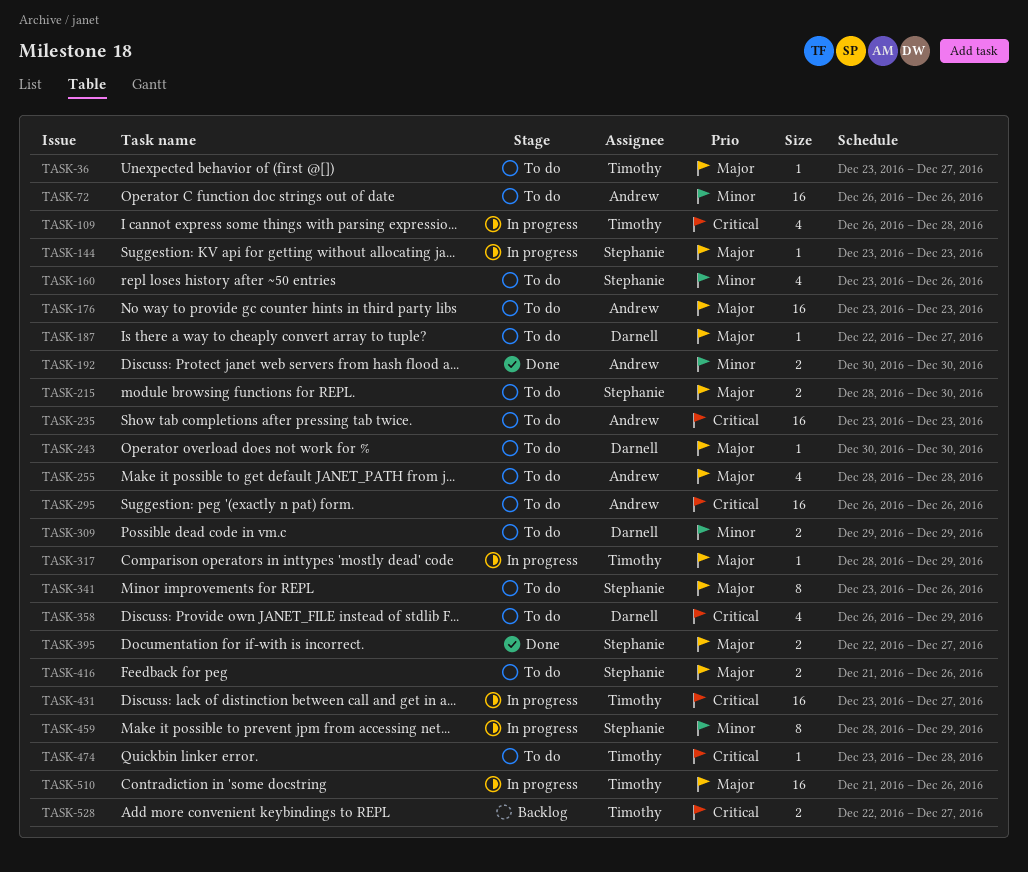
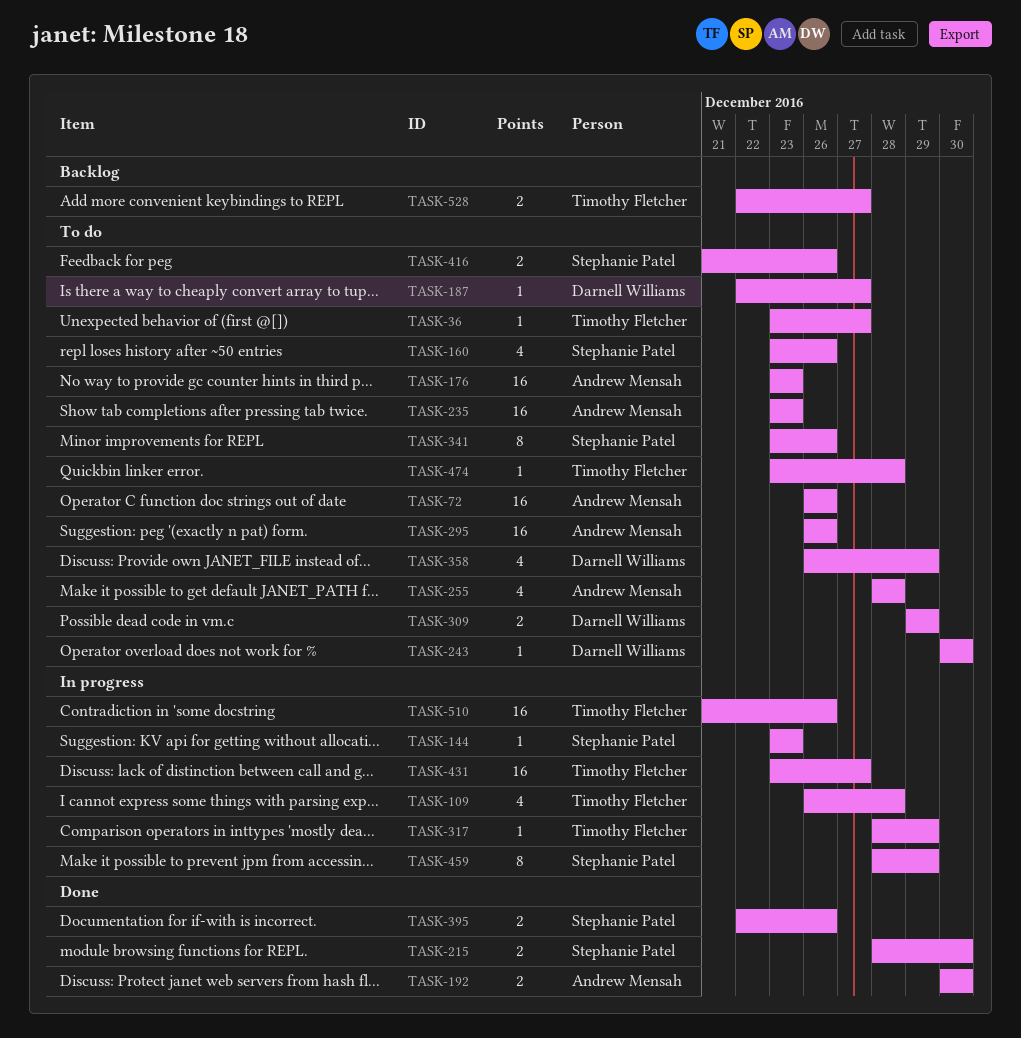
TASK-215, status: To do -> Done
TASK-395, due: Dec 27 -> Dec 26

